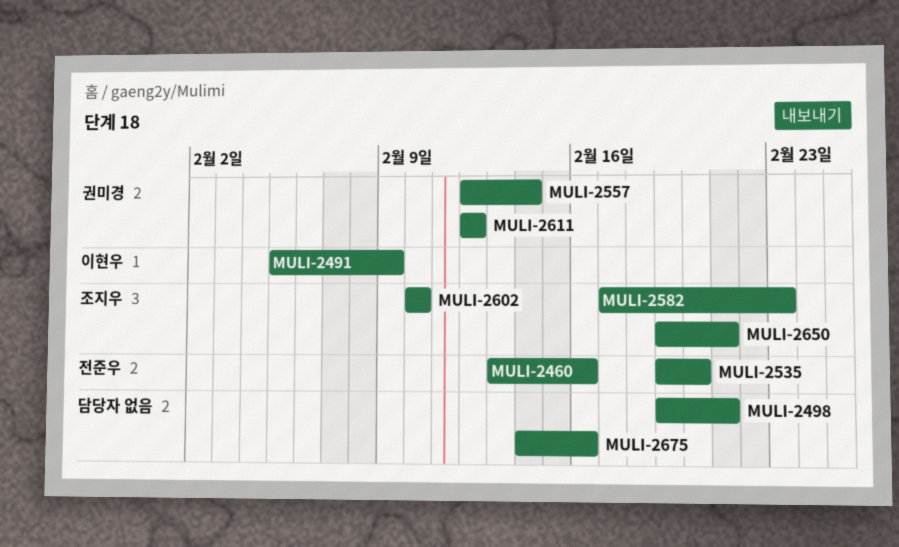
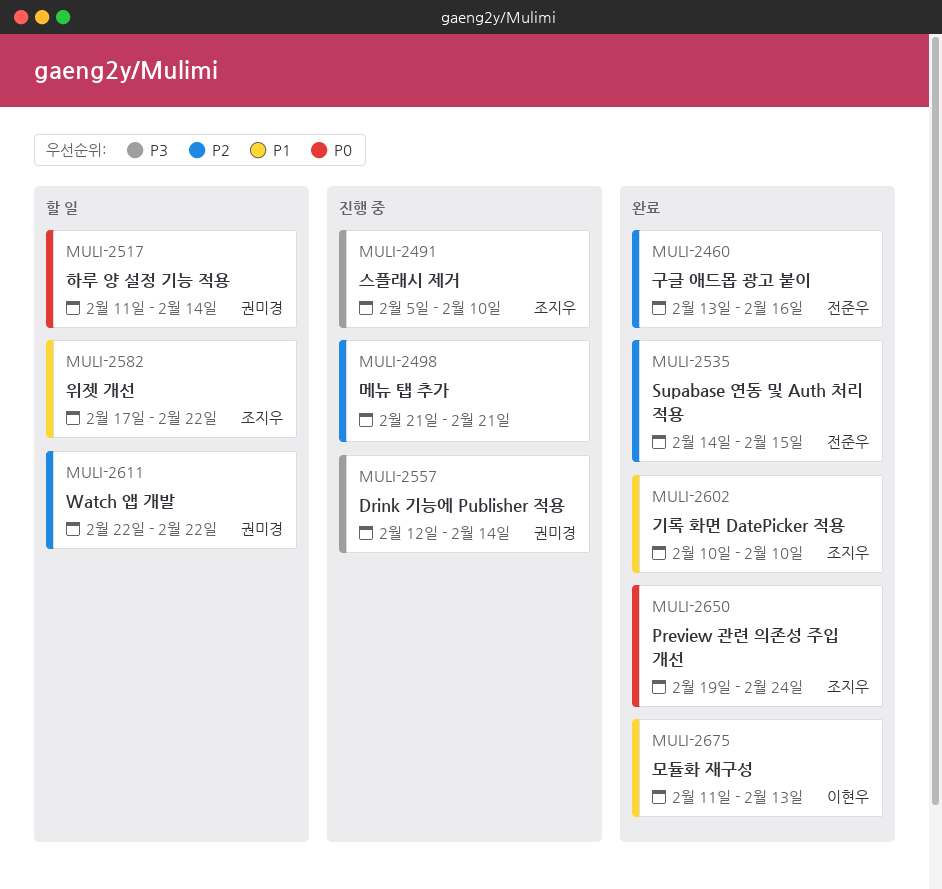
MULI-2491, owner: 이현우 -> 조지우
MULI-2491, due: Feb 9 -> Feb 10
MULI-2498, start: Feb 19 -> Feb 21
MULI-2517: none -> present
MULI-2535, start: Feb 19 -> Feb 14
MULI-2535, due: Feb 20 -> Feb 15
MULI-2582, due: Feb 23 -> Feb 22
MULI-2611, start: Feb 12 -> Feb 22
MULI-2611, due: Feb 12 -> Feb 22
MULI-2650, due: Feb 21 -> Feb 24
MULI-2675, owner: none -> 이현우
MULI-2675, start: Feb 14 -> Feb 11
MULI-2675, due: Feb 16 -> Feb 13

